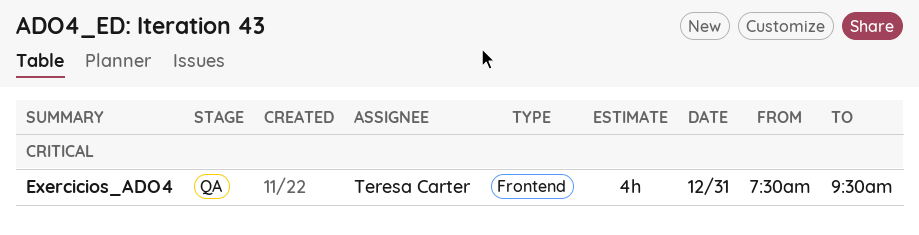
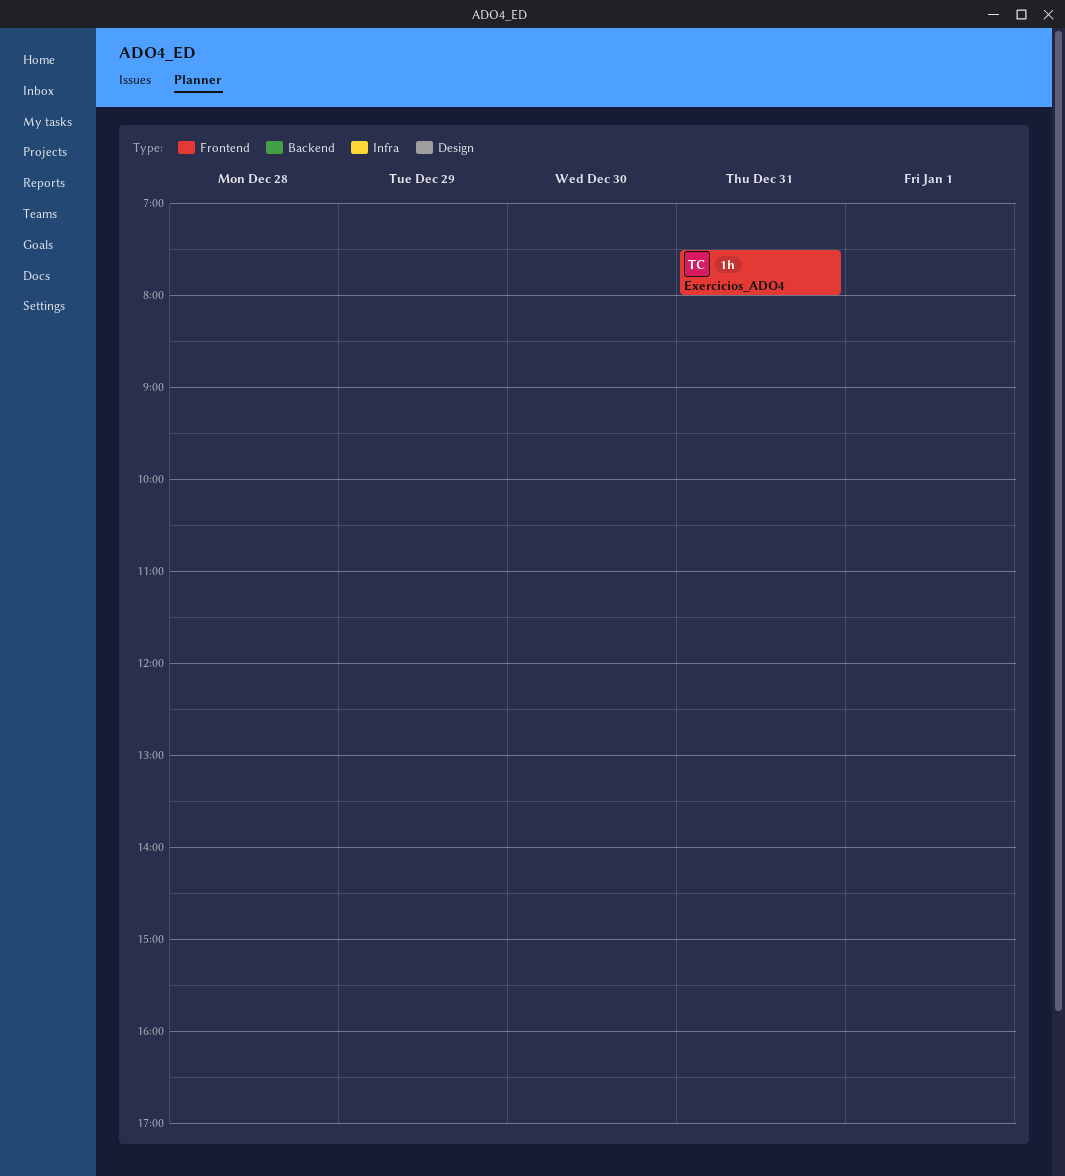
Exercicios_ADO4, estimate: 4h -> 1h
Exercicios_ADO4, ends: 09:30 -> 08:00

